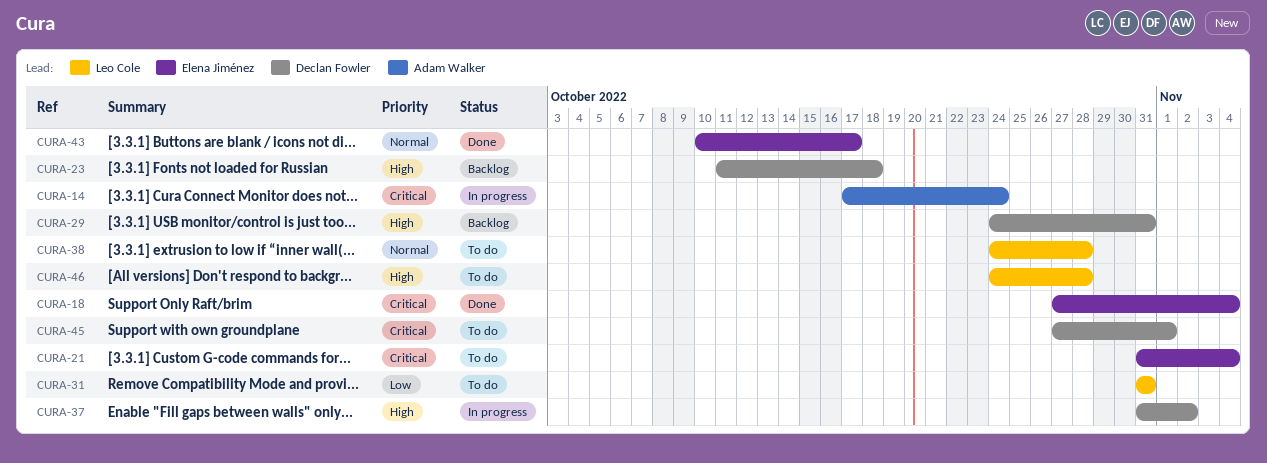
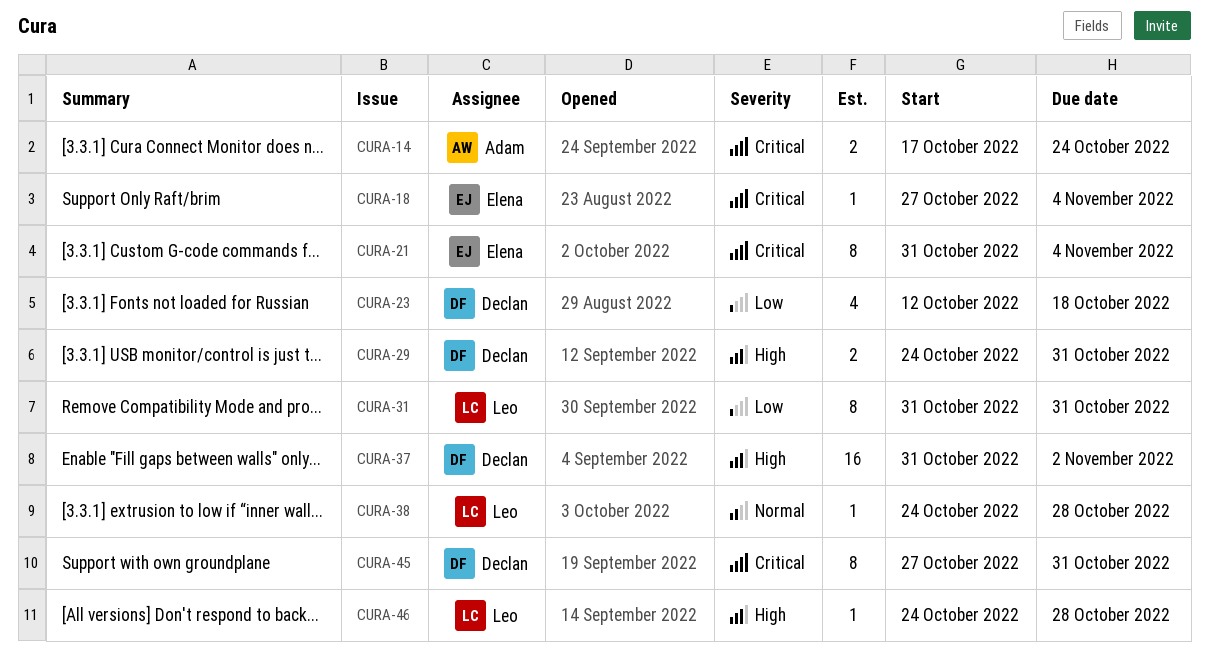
CURA-23, priority: High -> Low
CURA-23, start: Oct 11 -> Oct 12
CURA-43: present -> none
CURA-45, due: Nov 1 -> Oct 31

